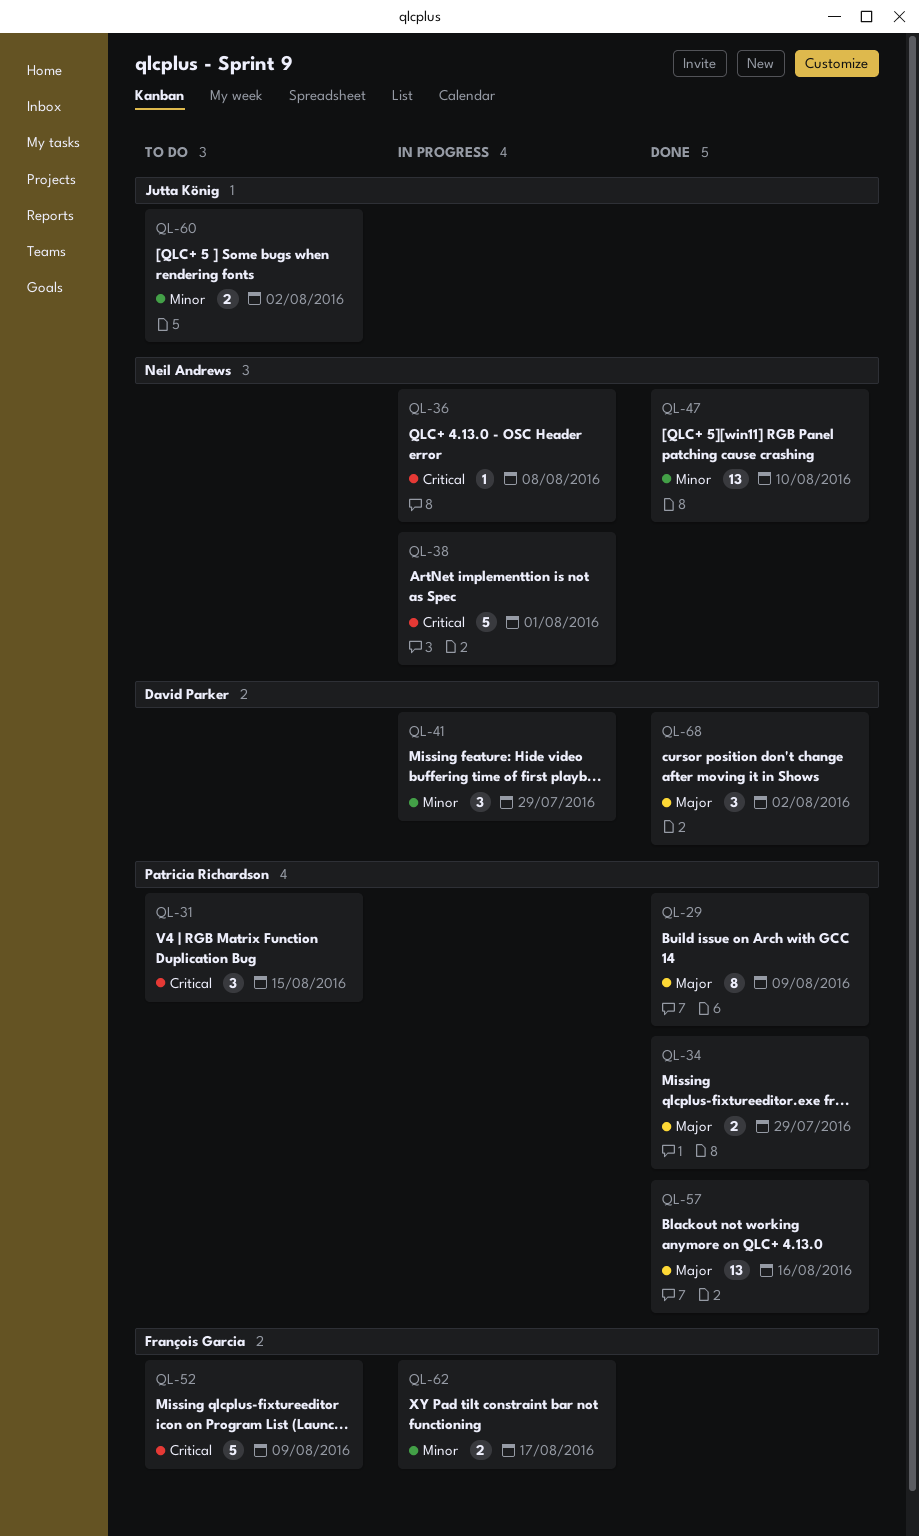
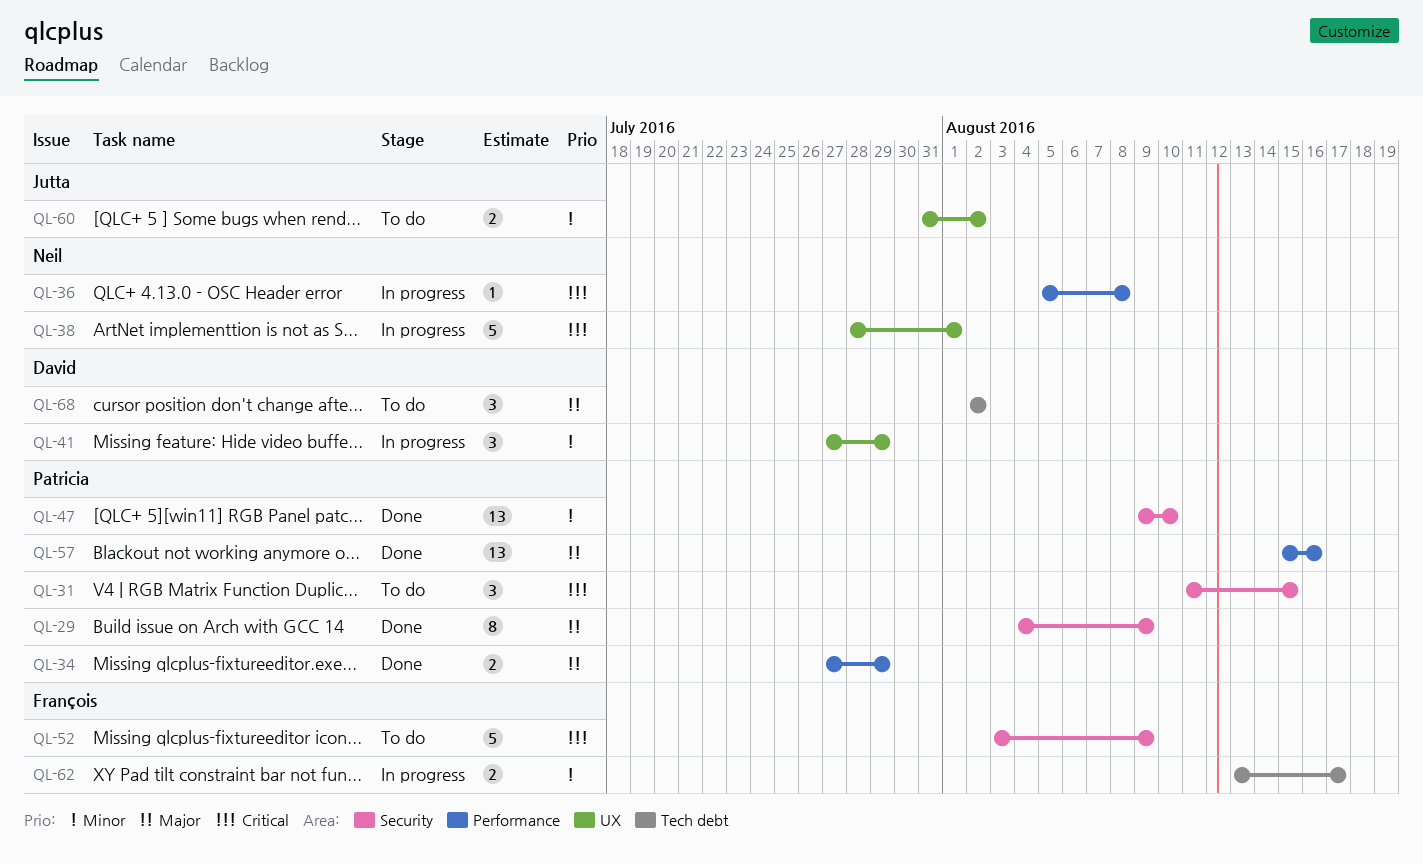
QL-47, owner: Neil Andrews -> Patricia Richardson
QL-68, status: Done -> To do

